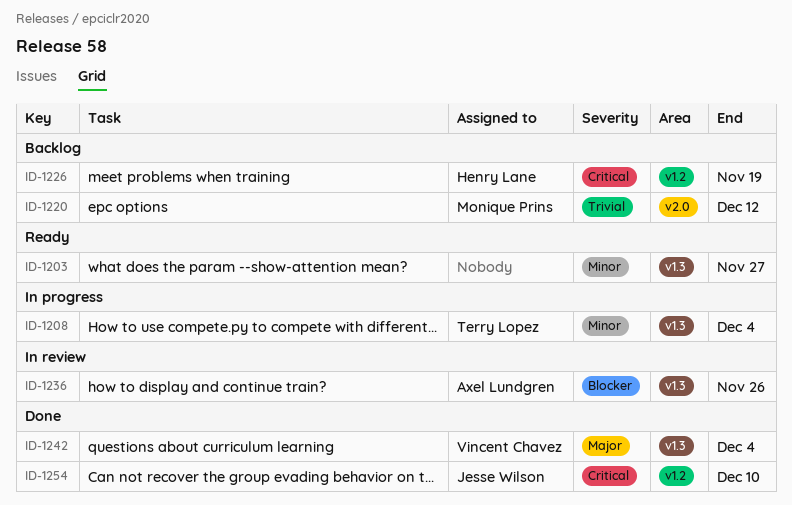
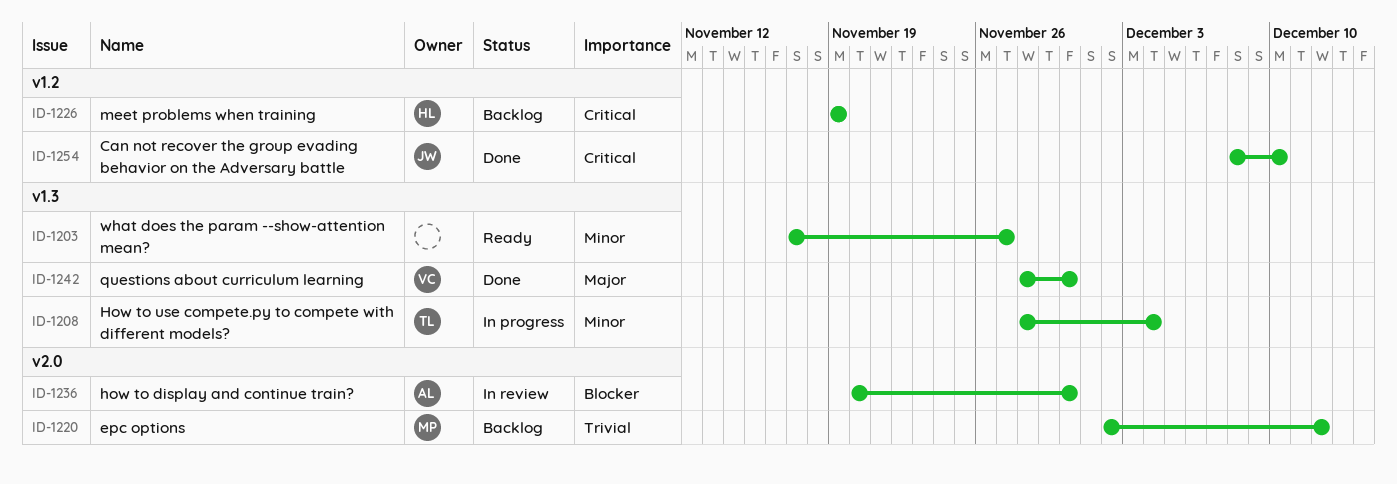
ID-1236, label: v1.3 -> v2.0
ID-1236, due: Nov 26 -> Nov 30
ID-1242, due: Dec 4 -> Nov 30

